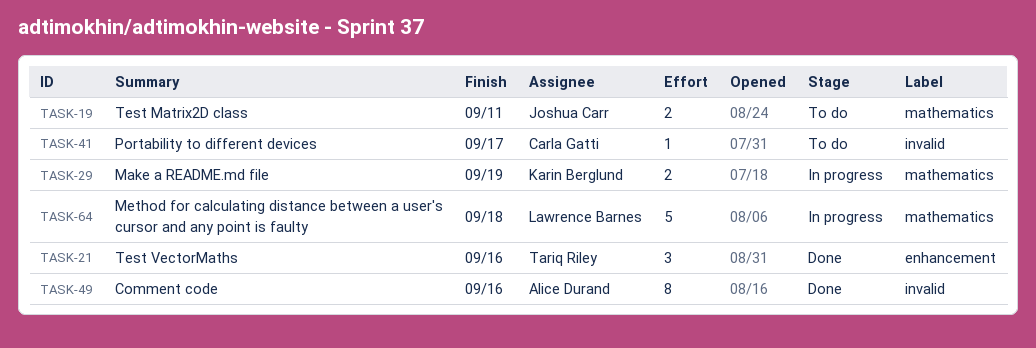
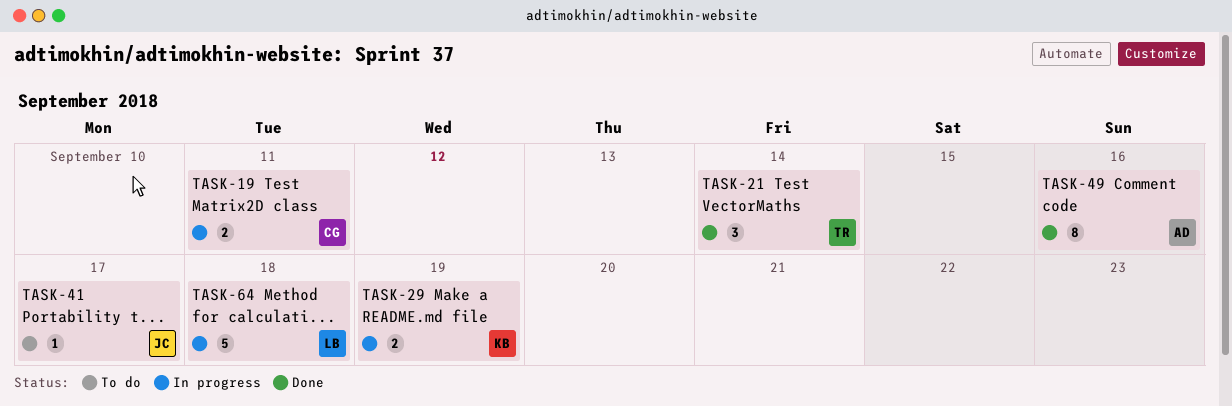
TASK-19, status: To do -> In progress
TASK-19, owner: Joshua Carr -> Carla Gatti
TASK-21, due: Sep 16 -> Sep 14
TASK-41, owner: Carla Gatti -> Joshua Carr

